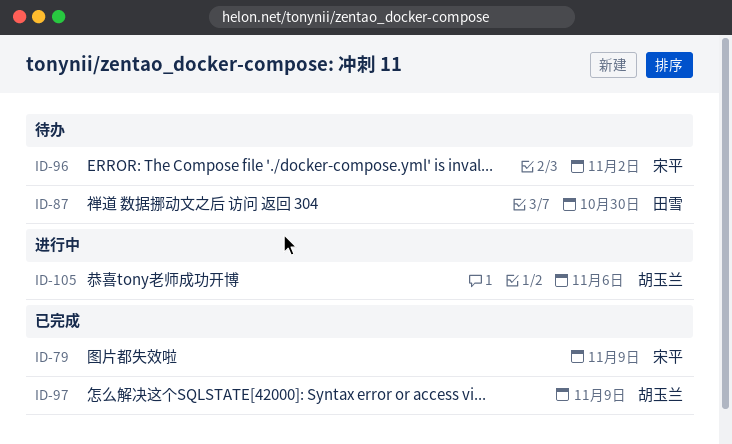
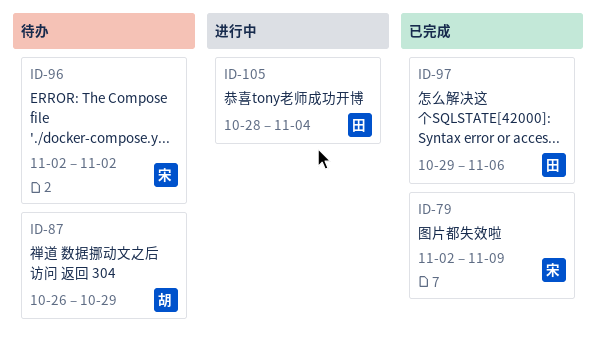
ID-87, owner: 田雪 -> 胡玉兰
ID-87, due: Oct 30 -> Oct 29
ID-97, owner: 胡玉兰 -> 田雪
ID-97, due: Nov 9 -> Nov 6
ID-105, owner: 胡玉兰 -> 田雪
ID-105, due: Nov 6 -> Nov 4

